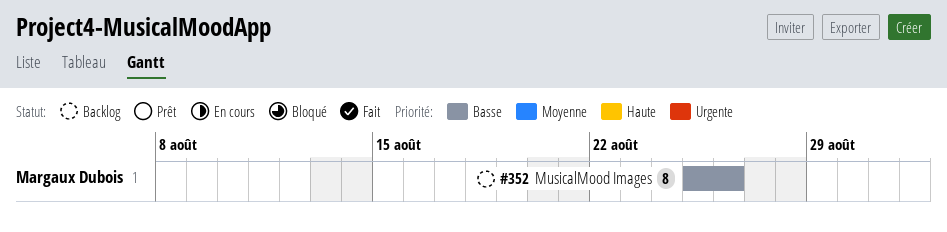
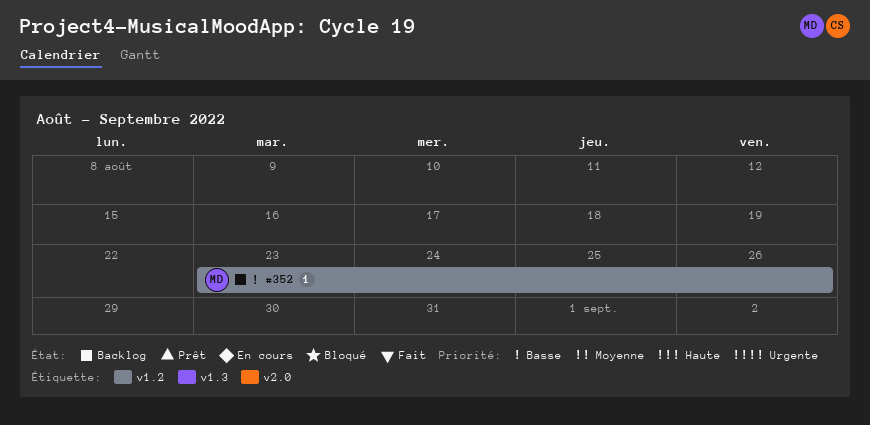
#352, estimate: 8 -> 1
#352, start: Aug 25 -> Aug 23

